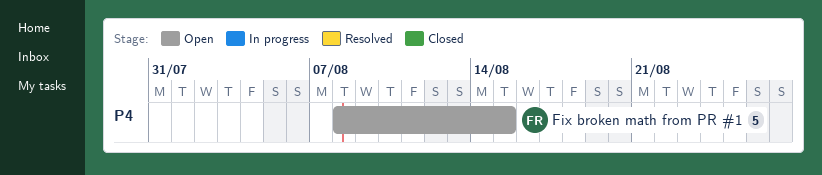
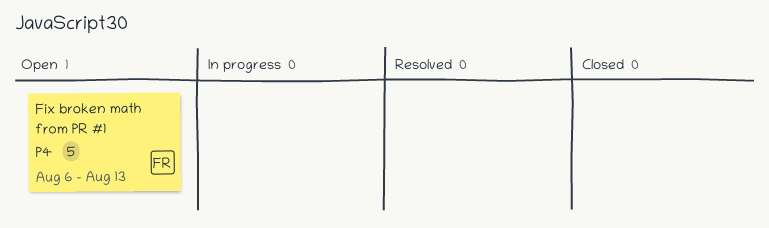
Fix broken math from PR #1, start: Aug 8 -> Aug 6
Fix broken math from PR #1, due: Aug 15 -> Aug 13

